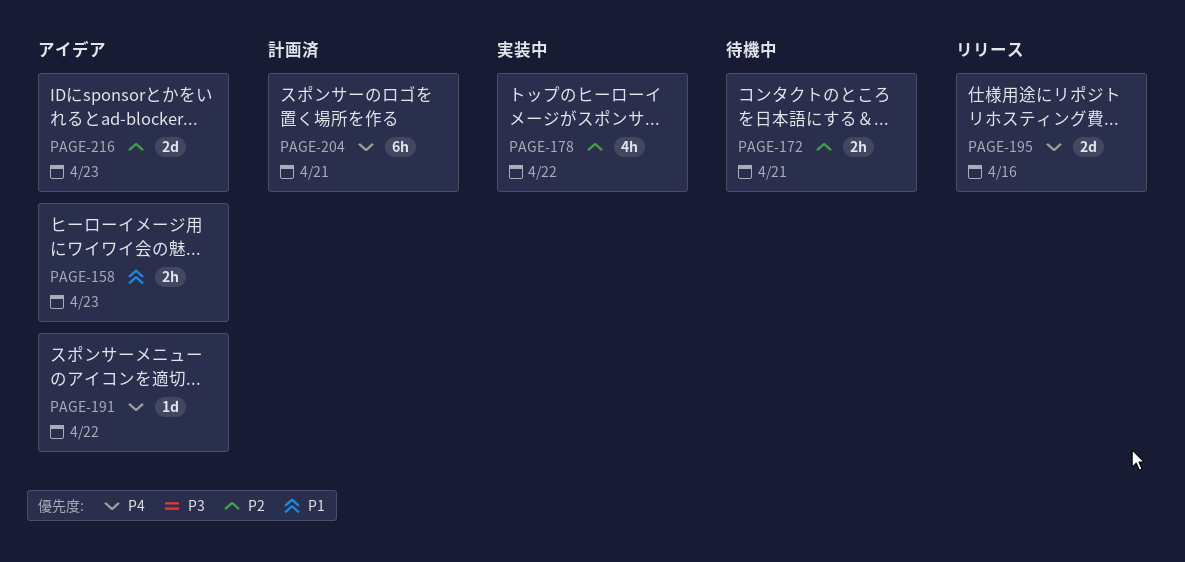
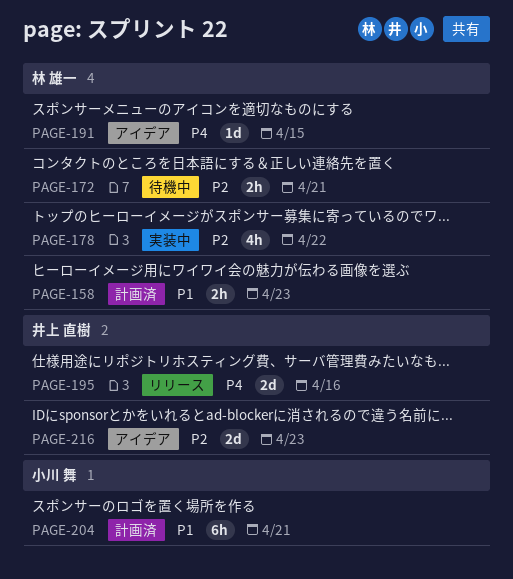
PAGE-158, status: アイデア -> 計画済
PAGE-191, due: Apr 22 -> Apr 15
PAGE-204, priority: P4 -> P1

